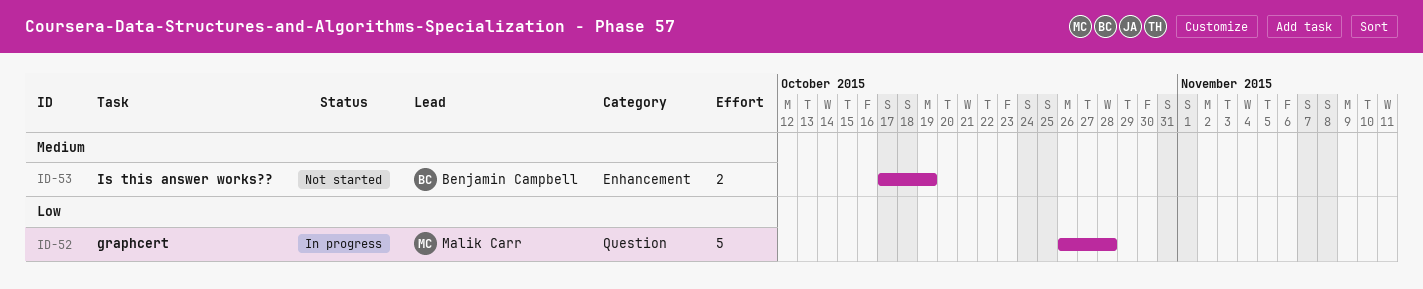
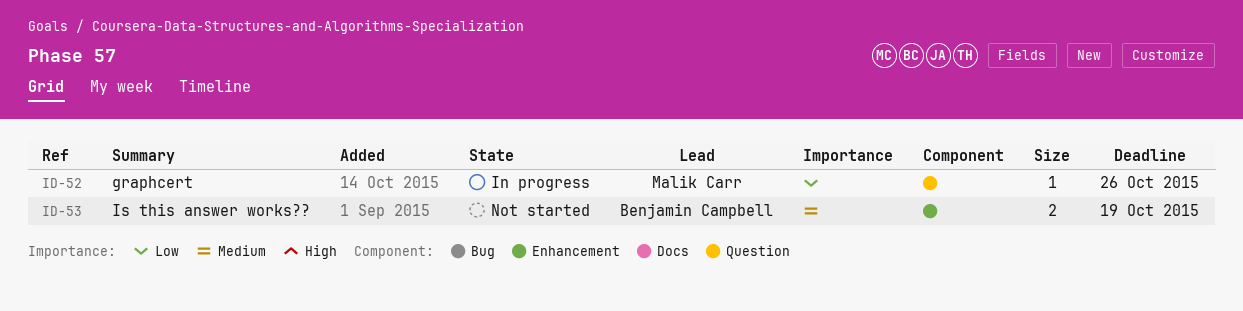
ID-52, estimate: 5 -> 1
ID-52, due: Oct 28 -> Oct 26

